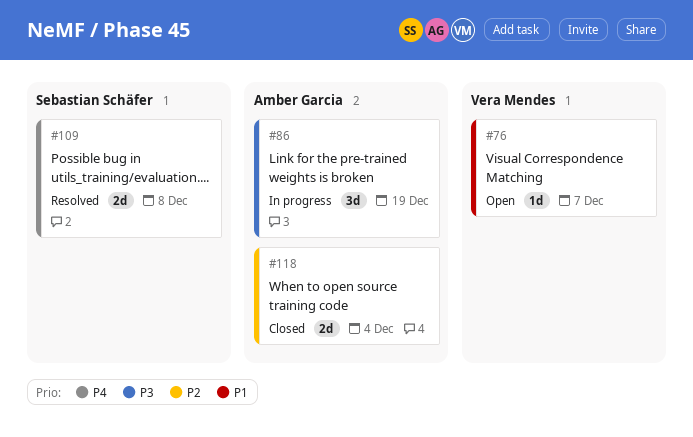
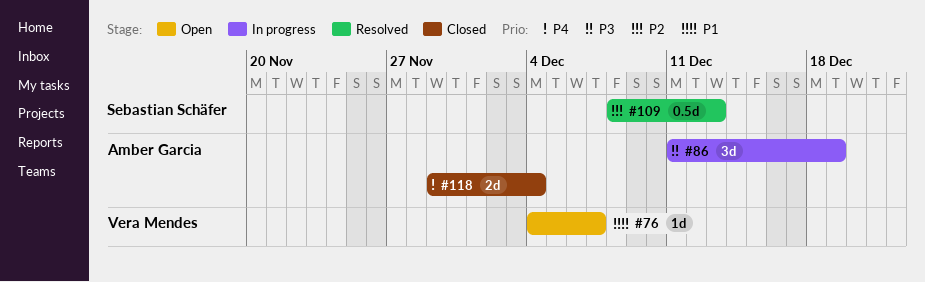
#109, priority: P4 -> P2
#109, estimate: 2d -> 0.5d
#109, due: Dec 8 -> Dec 13
#118, priority: P2 -> P4

